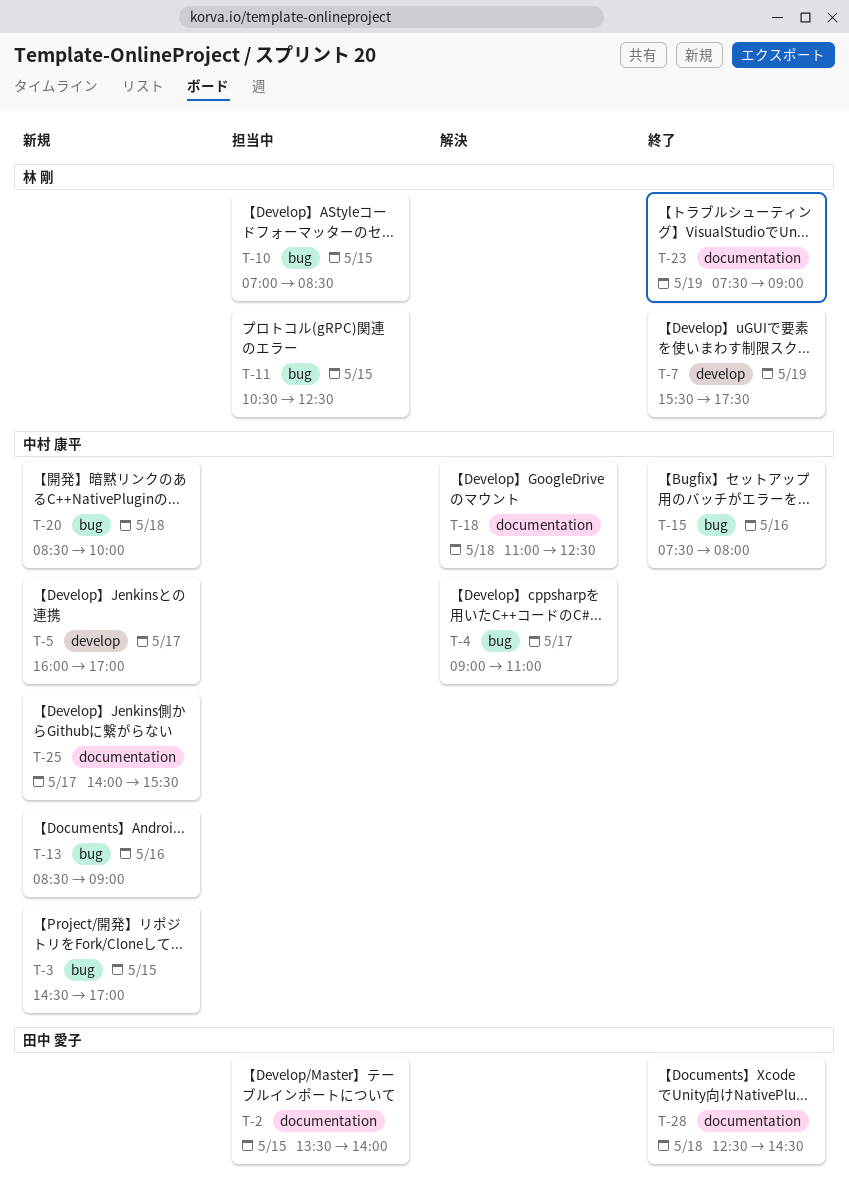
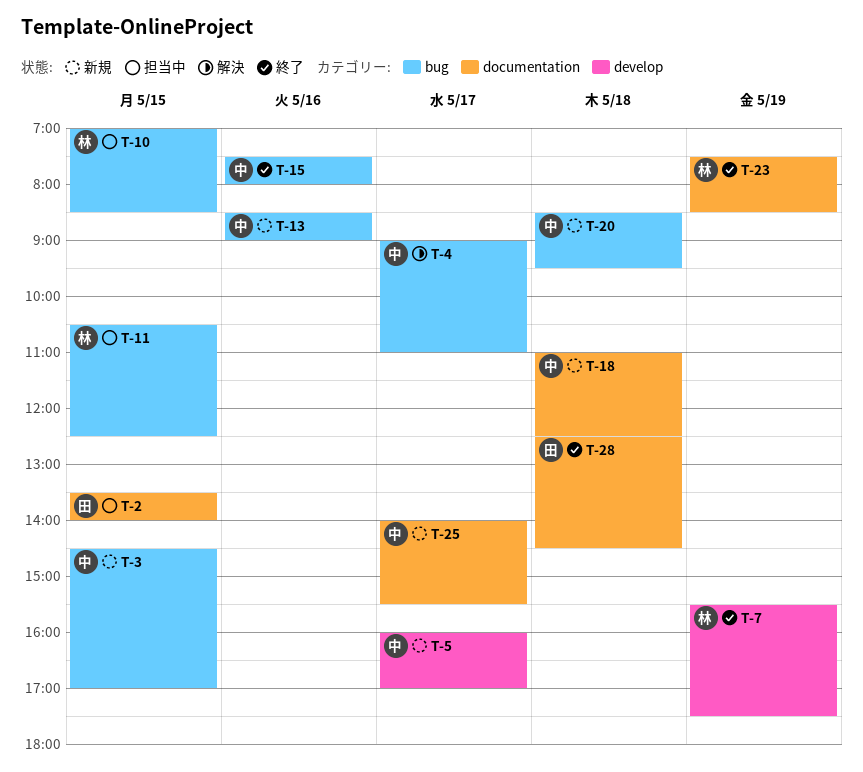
T-18, status: 解決 -> 新規
T-20, ends: 10:00 -> 09:30
T-23, ends: 09:00 -> 08:30

